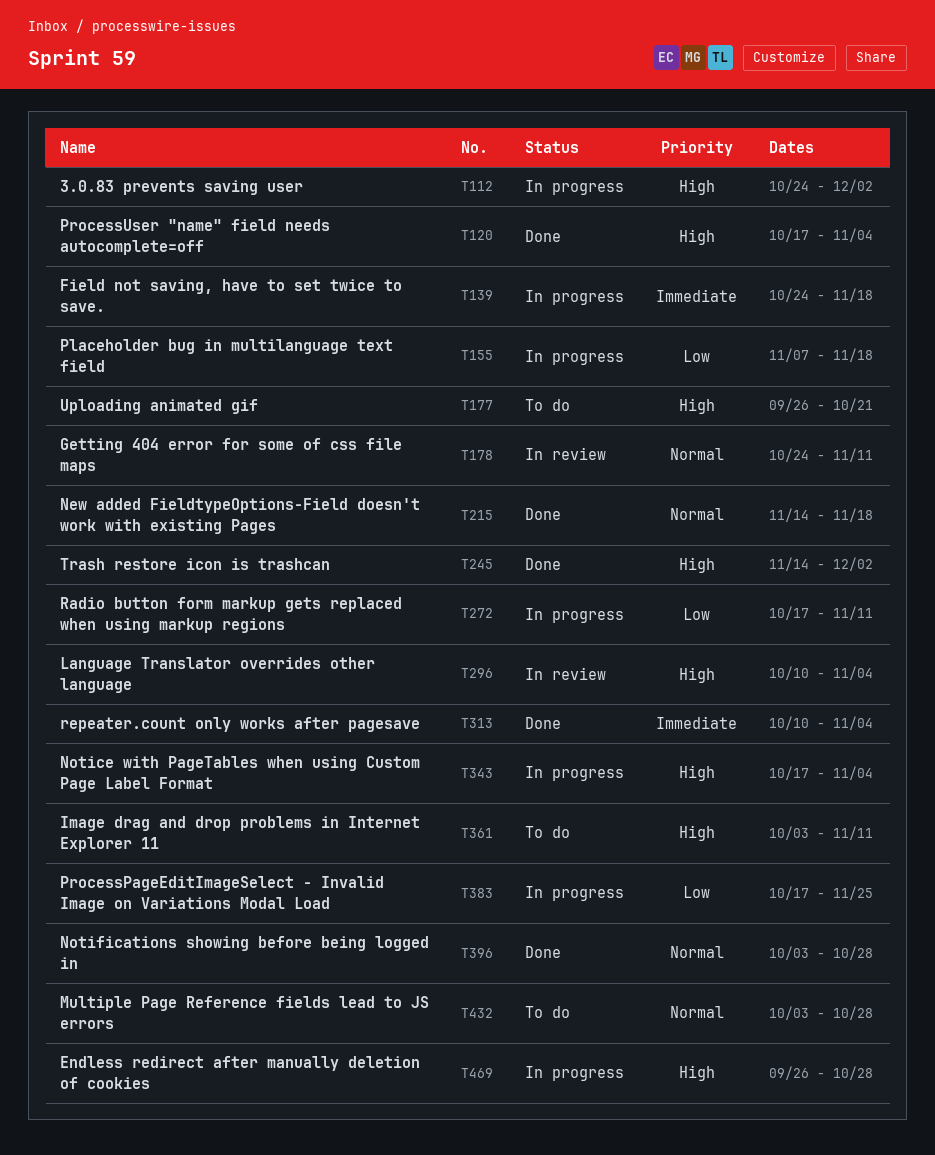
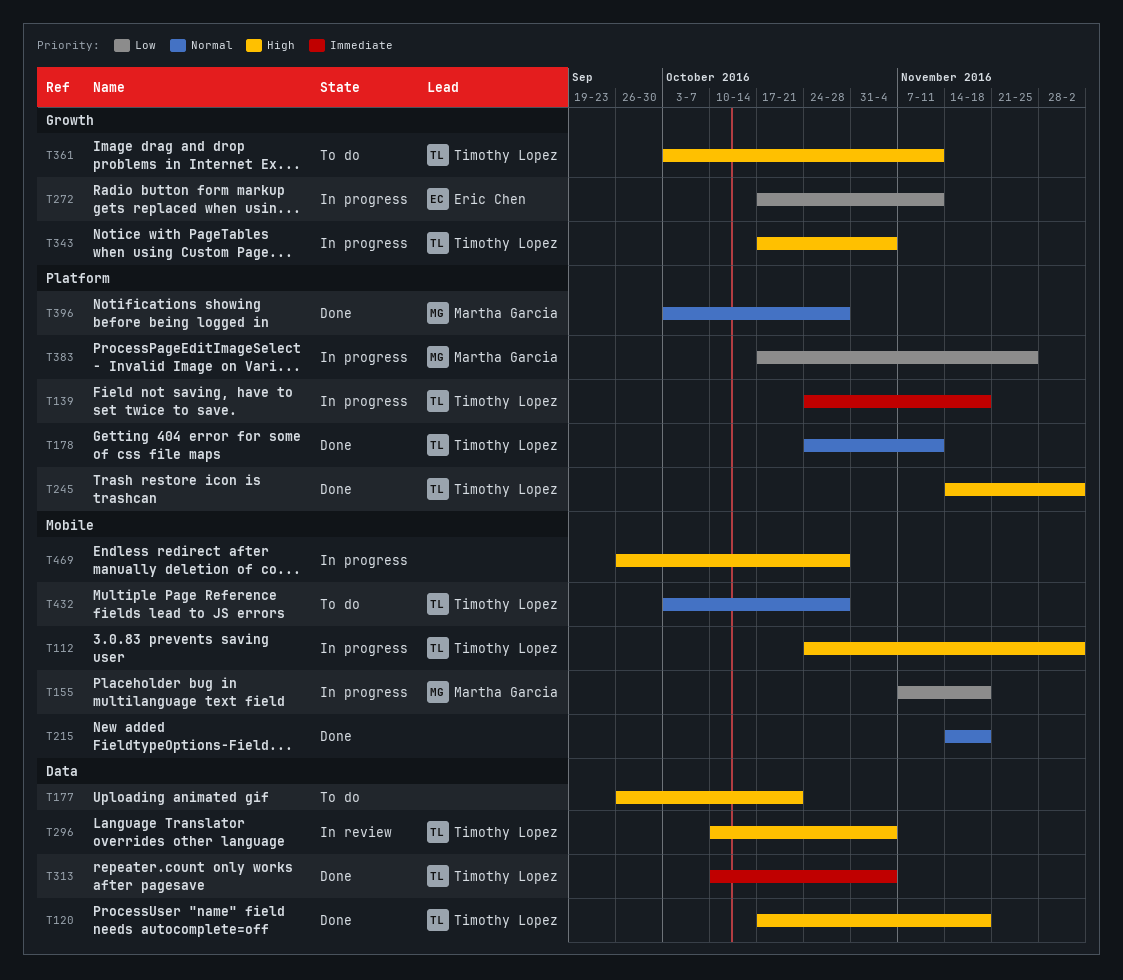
T120, due: Nov 4 -> Nov 18
T178, status: In review -> Done

